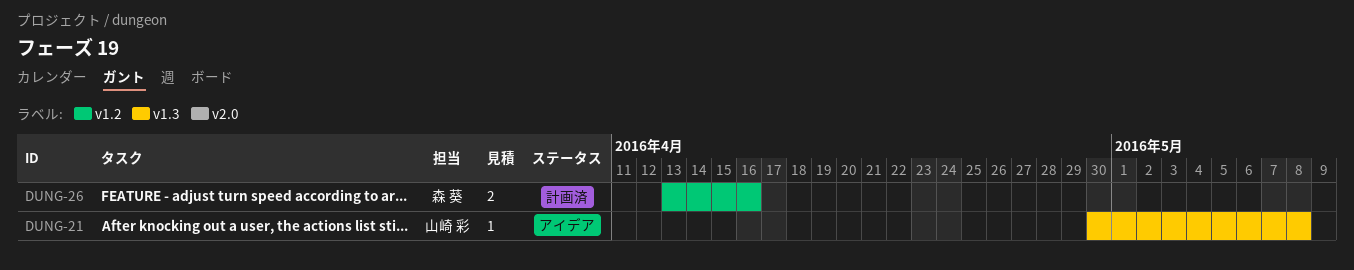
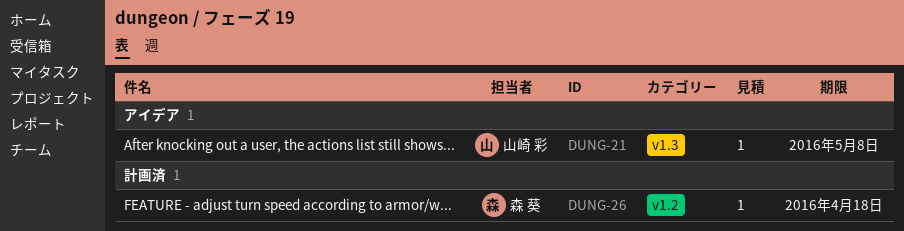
DUNG-26, estimate: 2 -> 1
DUNG-26, due: Apr 16 -> Apr 18

